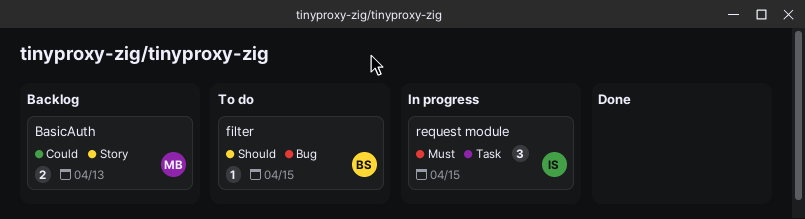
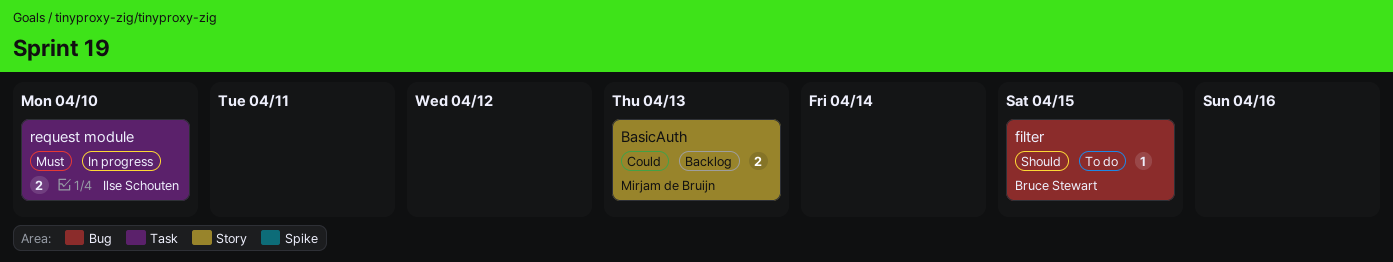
request module, estimate: 3 -> 2
request module, due: Apr 15 -> Apr 10

